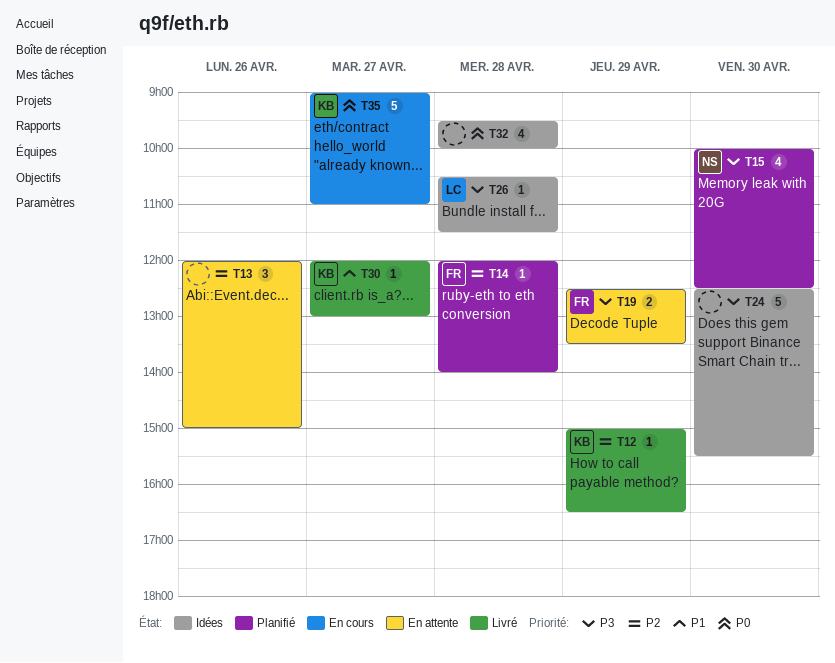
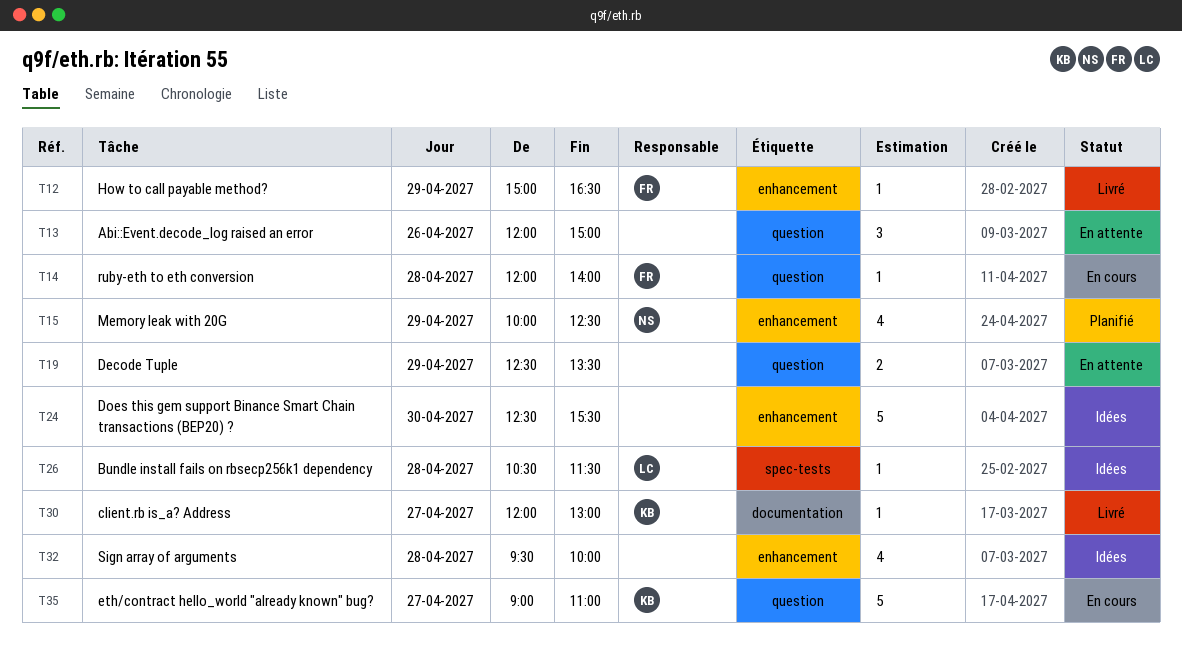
T12, owner: KB -> FR
T14, status: Planifié -> En cours
T15, day: Apr 30 -> Apr 29
T19, owner: FR -> none

